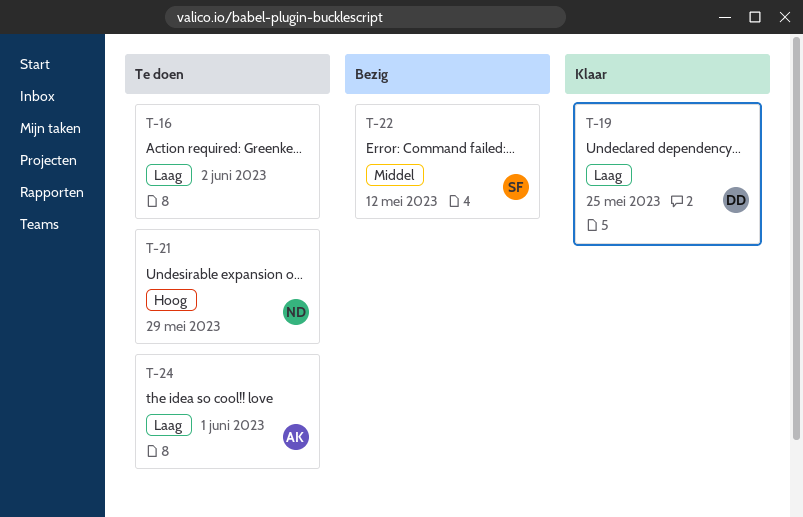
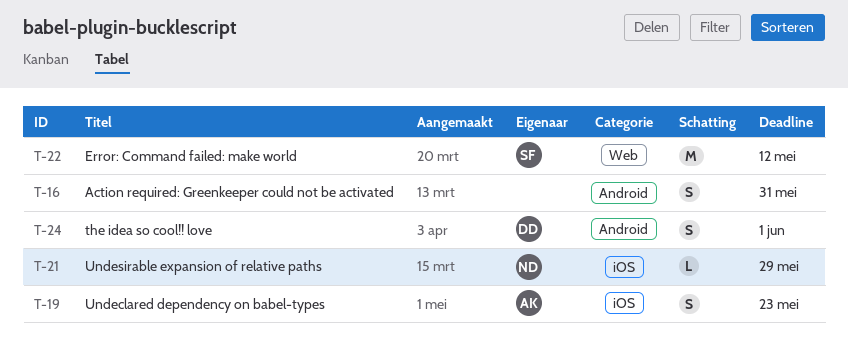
T-16, due: Jun 2 -> May 31
T-19, owner: DD -> AK
T-19, due: May 25 -> May 23
T-24, owner: AK -> DD

